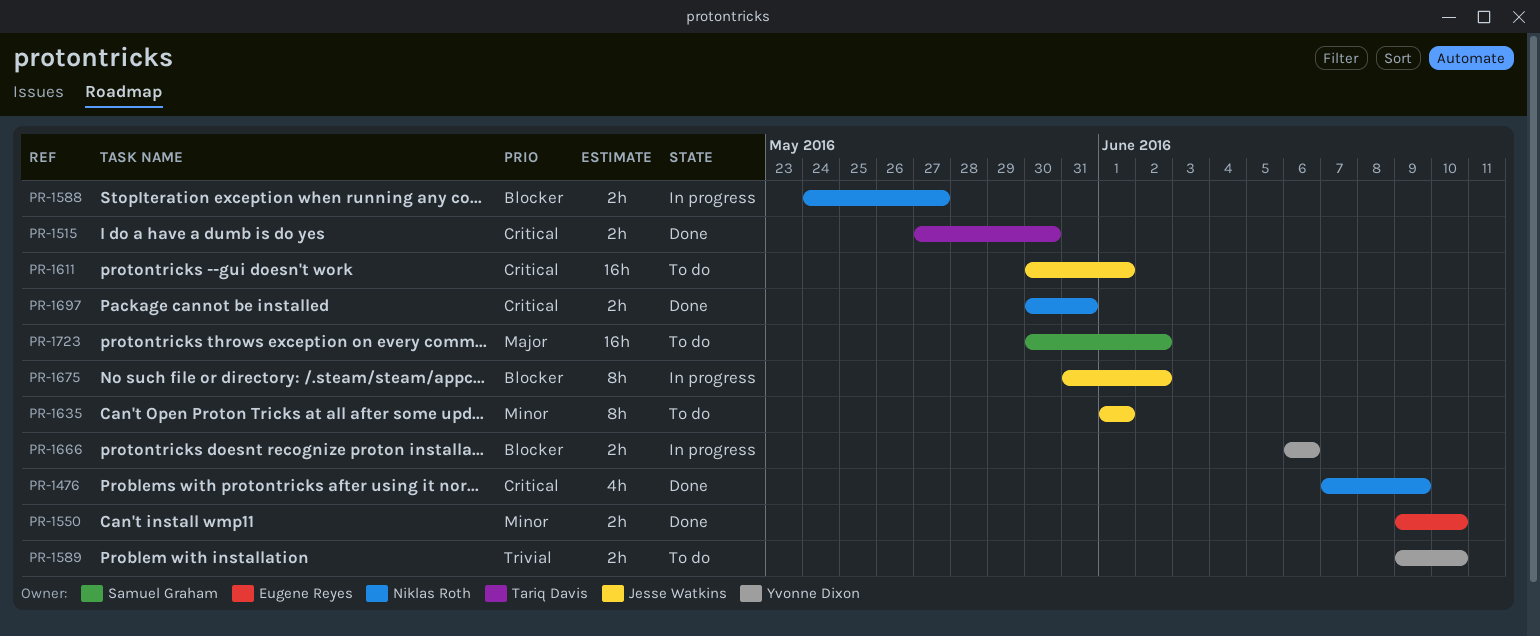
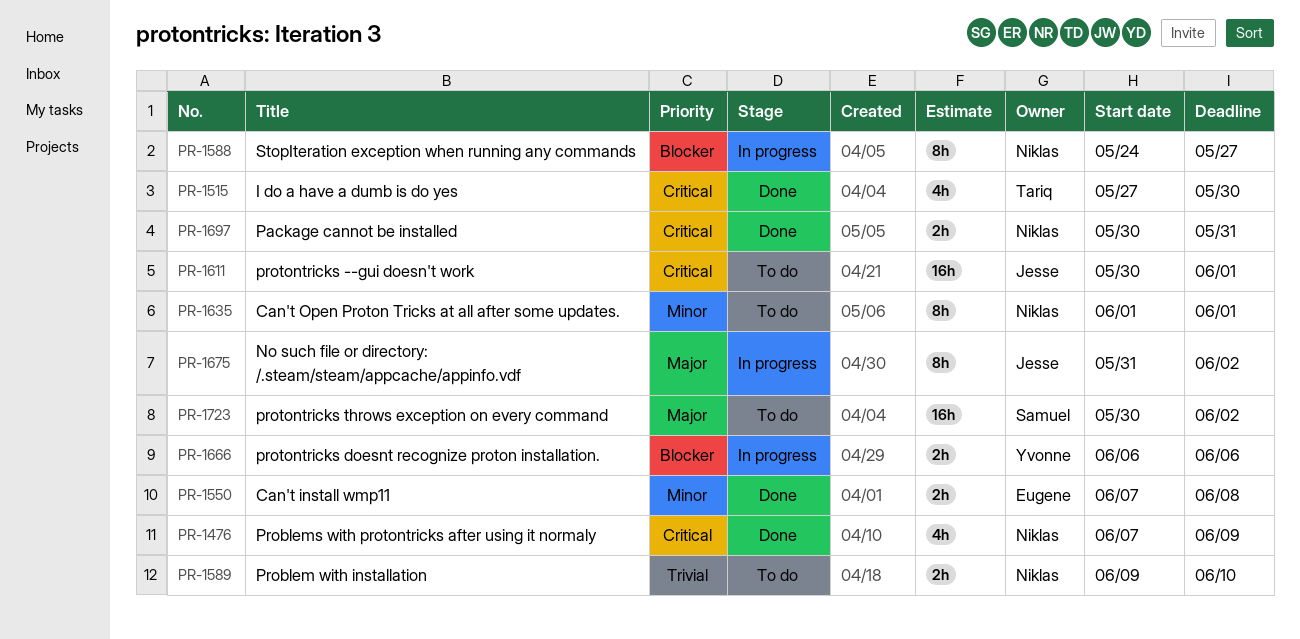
PR-1515, estimate: 2h -> 4h
PR-1550, start: Jun 9 -> Jun 7
PR-1550, due: Jun 10 -> Jun 8
PR-1588, estimate: 2h -> 8h
PR-1589, owner: Yvonne Dixon -> Niklas Roth
PR-1635, owner: Jesse Watkins -> Niklas Roth
PR-1675, priority: Blocker -> Major

